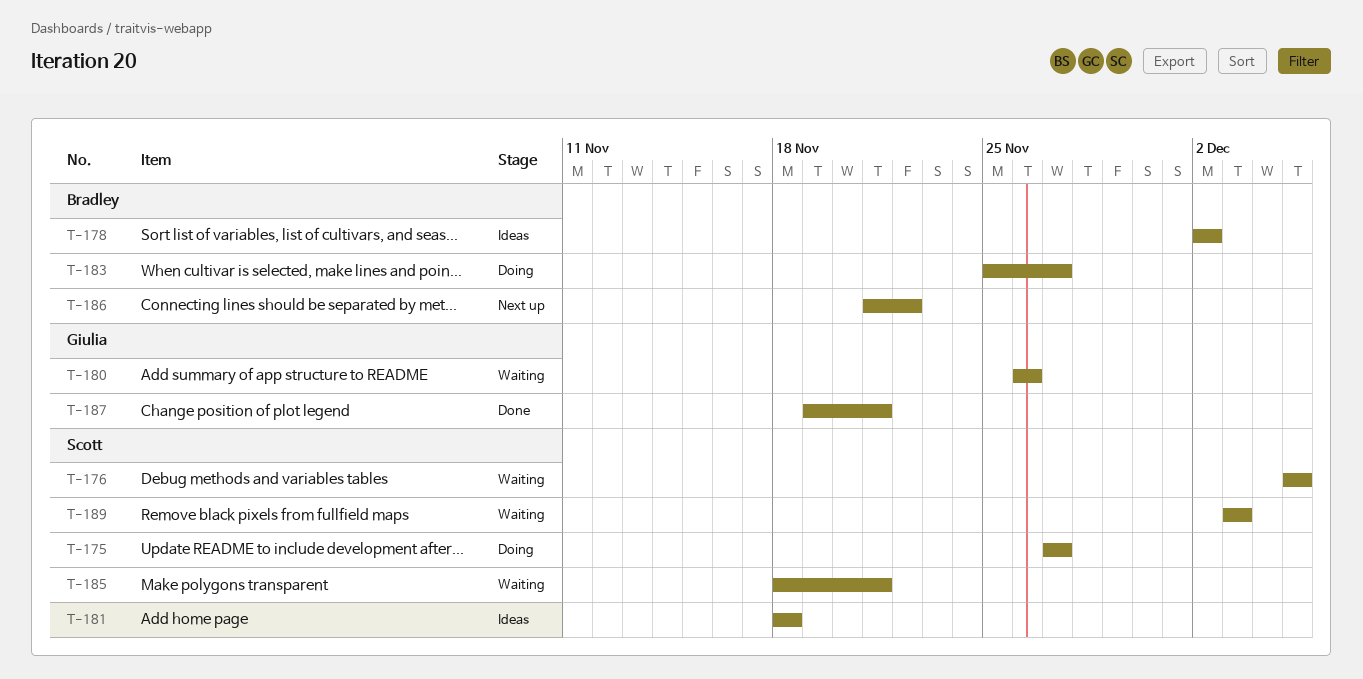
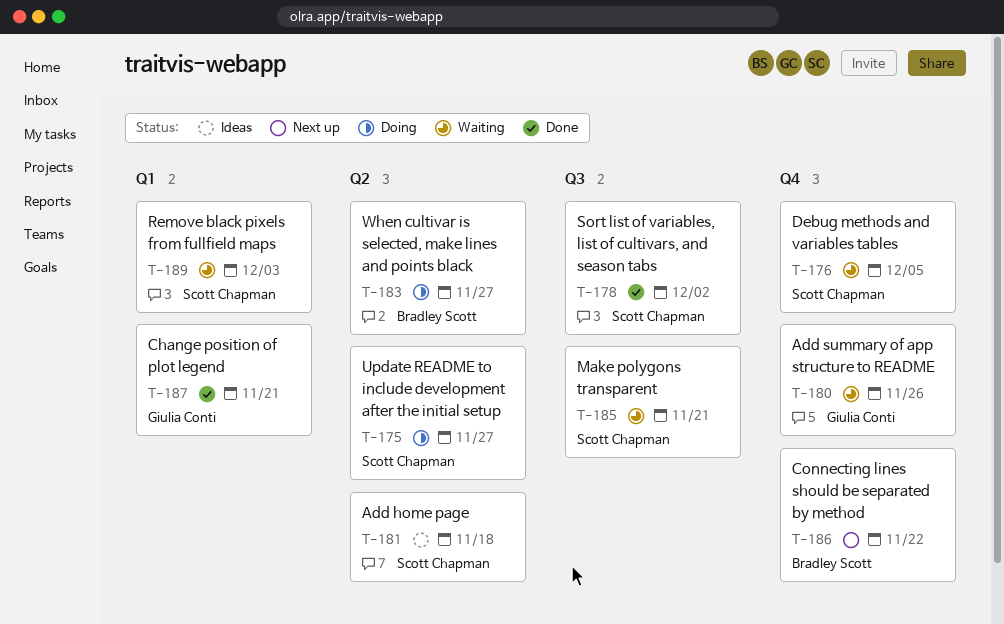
T-178, status: Ideas -> Done
T-178, owner: Bradley Scott -> Scott Chapman

